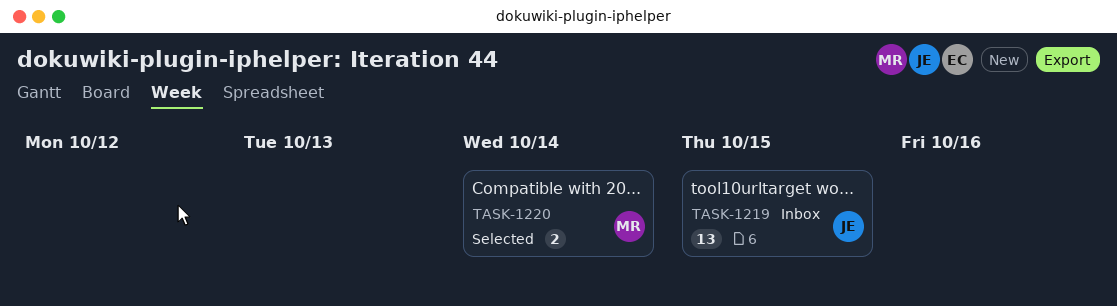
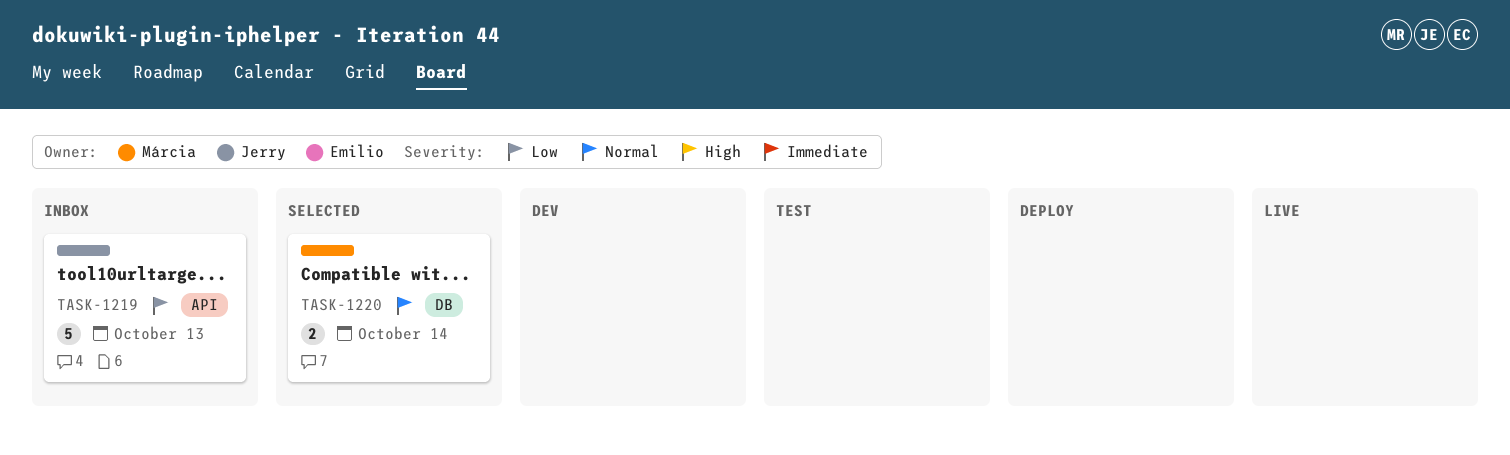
TASK-1219, estimate: 13 -> 5
TASK-1219, due: Oct 15 -> Oct 13

